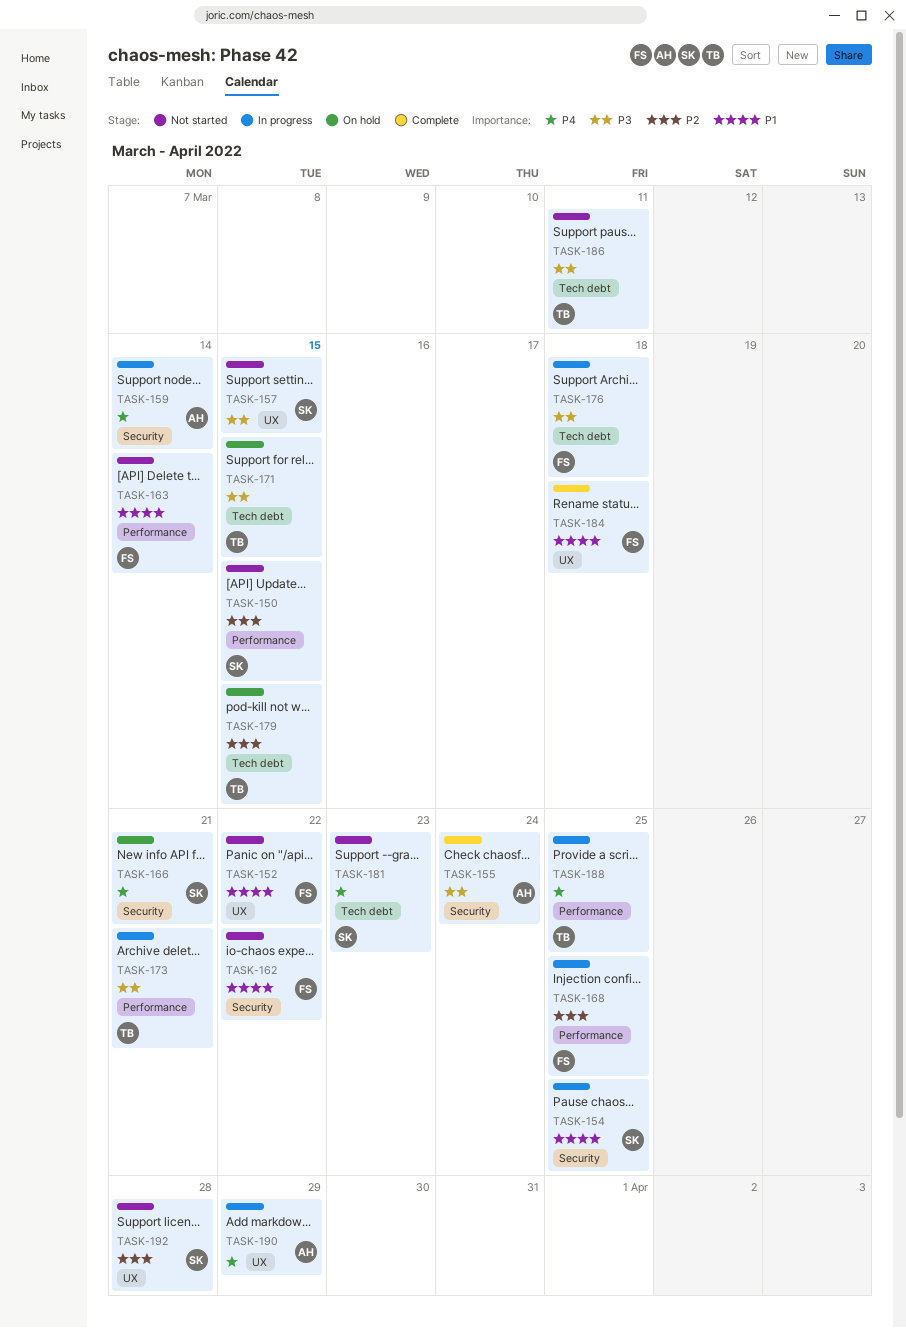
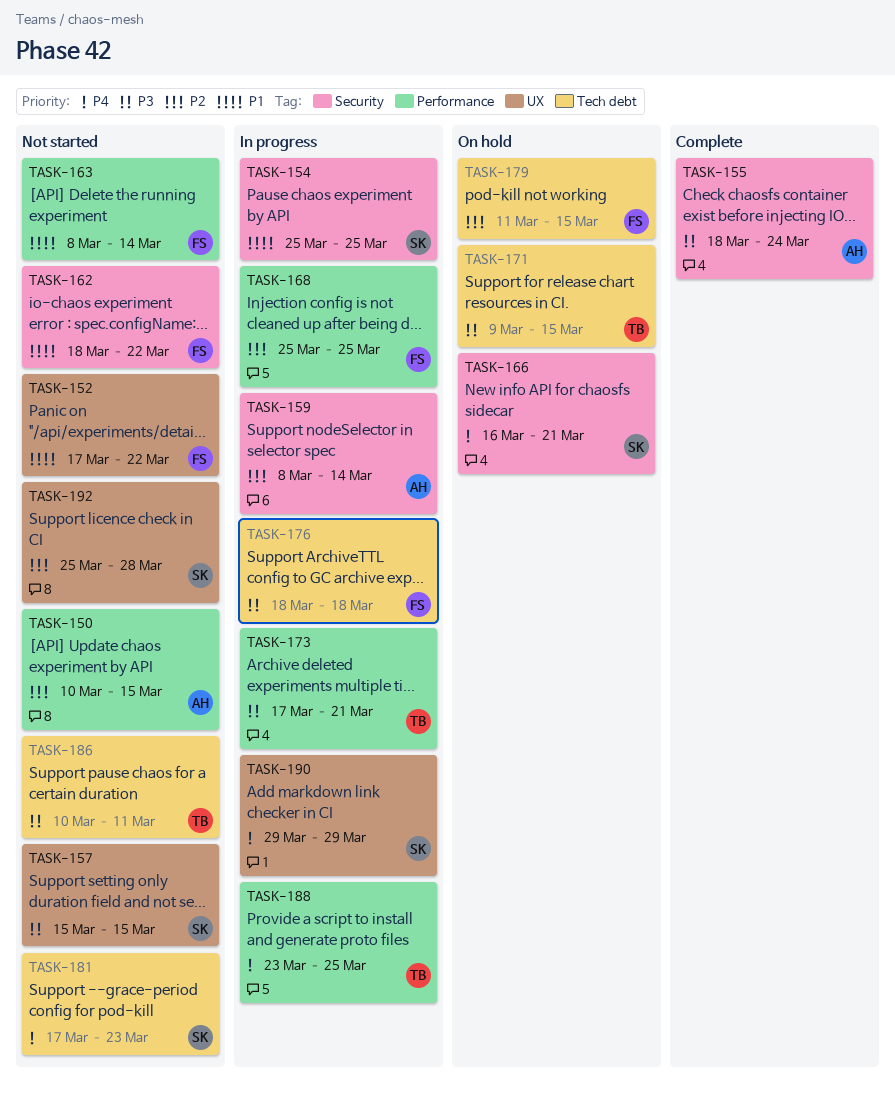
TASK-150, owner: SK -> AH
TASK-159, priority: P4 -> P2
TASK-179, owner: TB -> FS
TASK-184: present -> none
TASK-190, owner: AH -> SK

